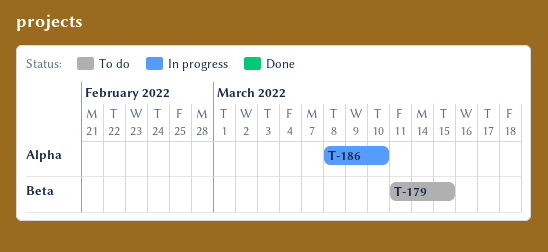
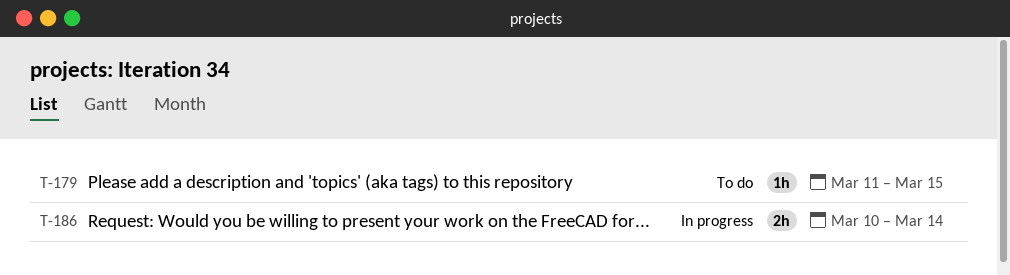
T-186, start: Mar 8 -> Mar 10
T-186, due: Mar 10 -> Mar 14

